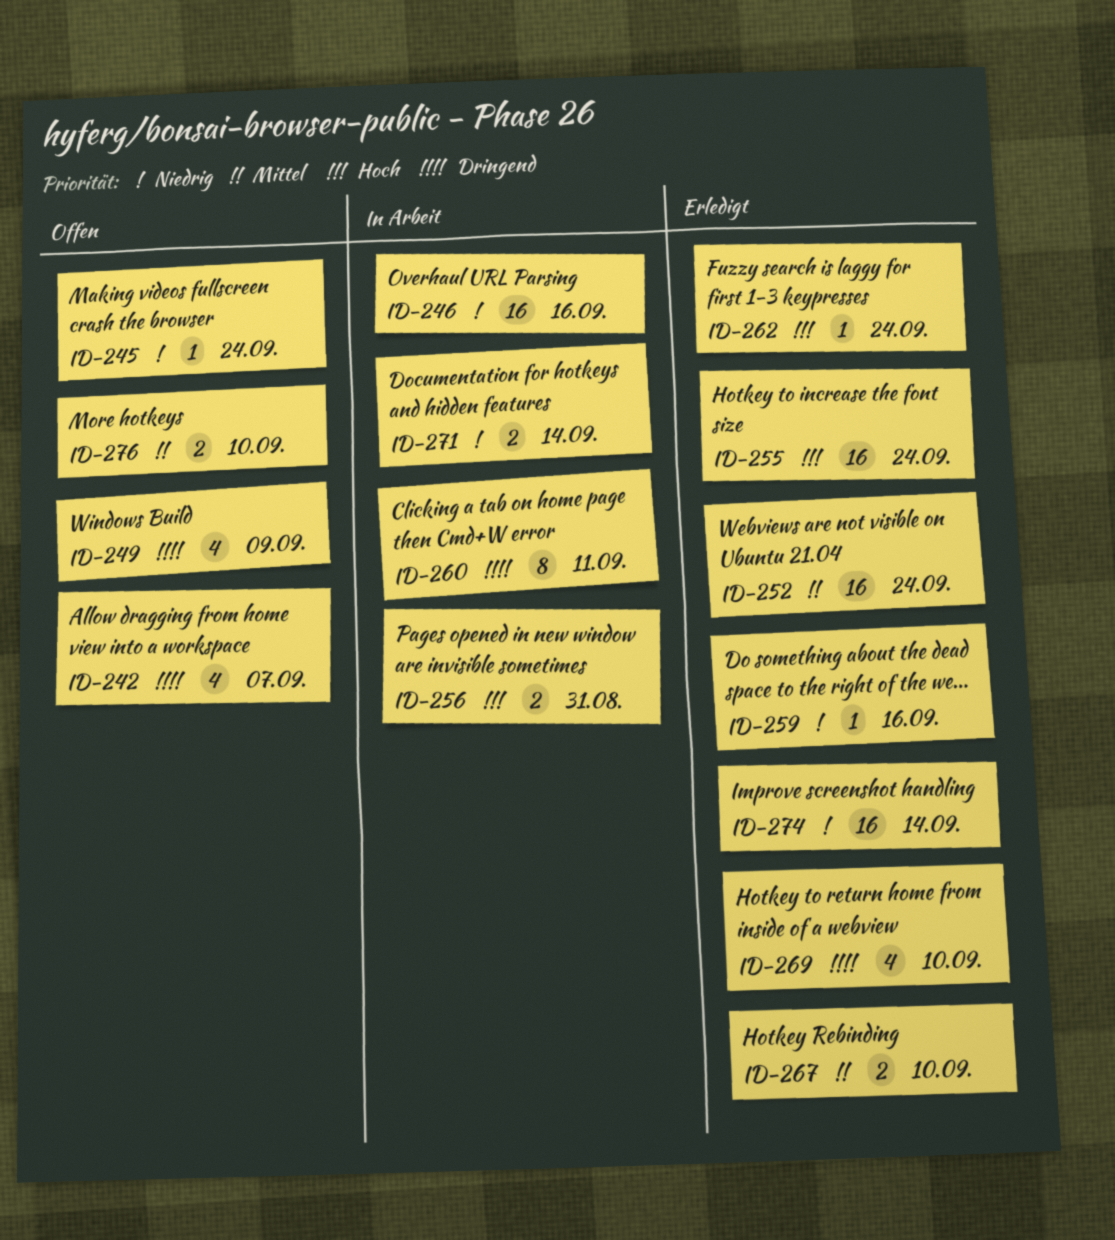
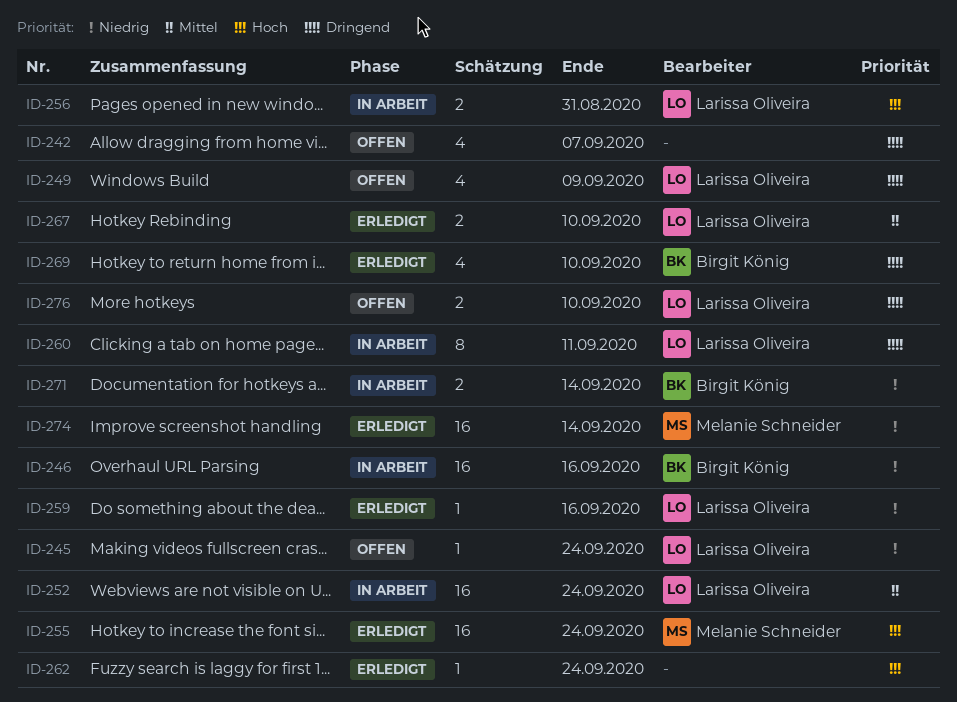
ID-252, status: Erledigt -> In Arbeit
ID-276, priority: Mittel -> Dringend

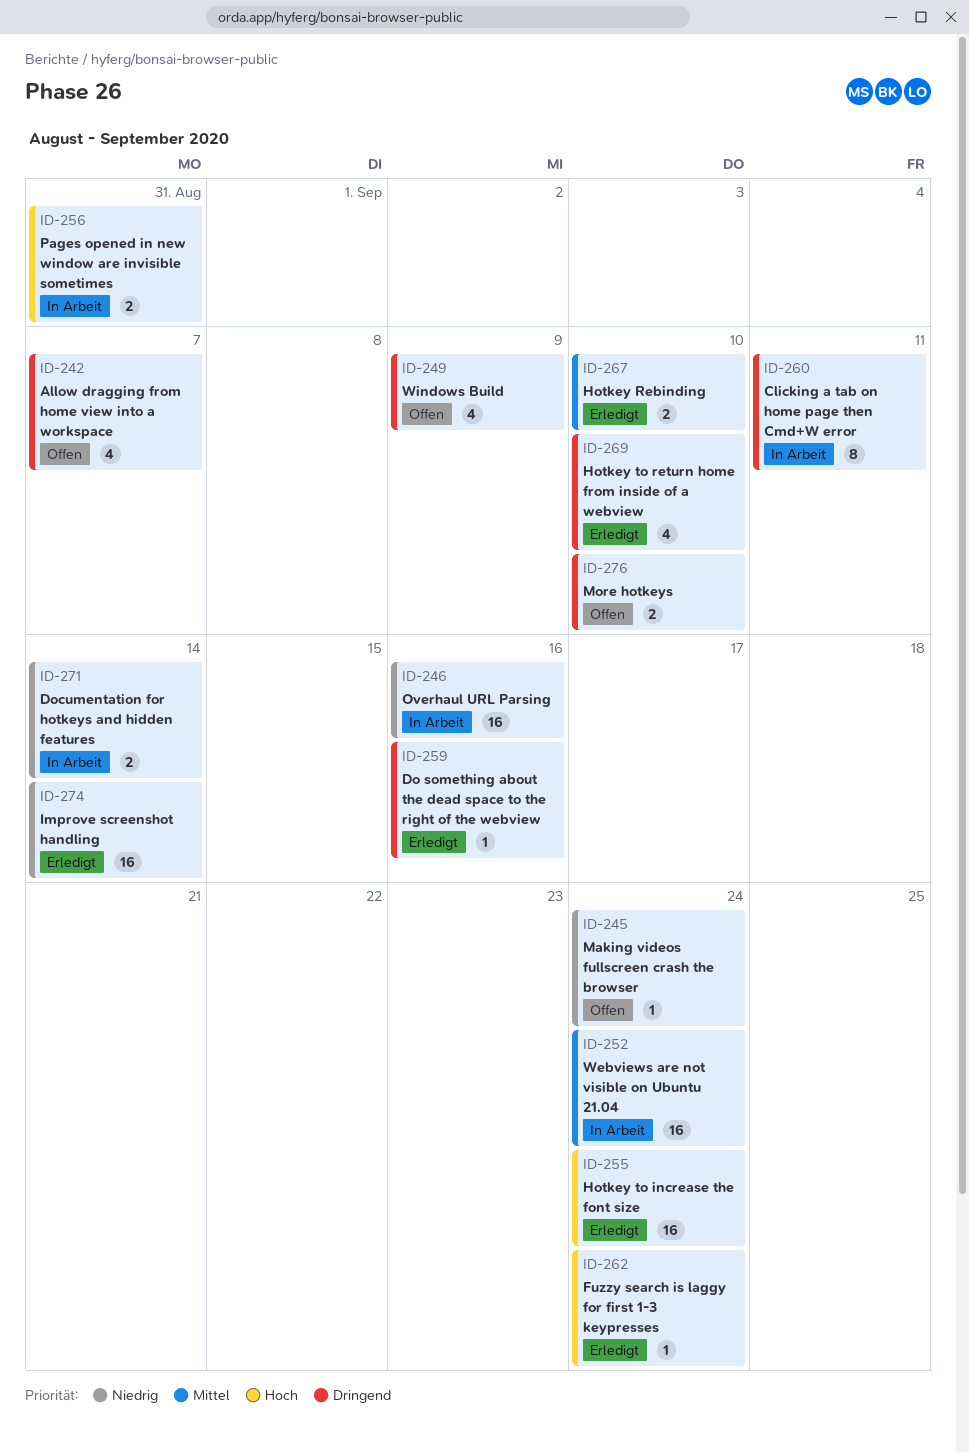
ID-259, priority: Niedrig -> Dringend

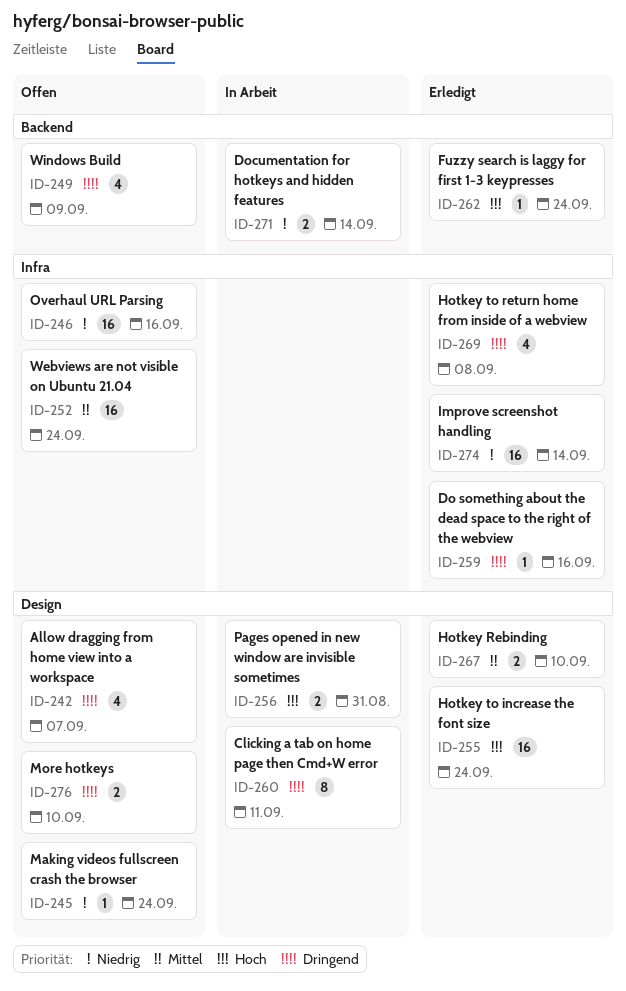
ID-246, status: In Arbeit -> Offen
ID-252, status: In Arbeit -> Offen
ID-269, due: Sep 10 -> Sep 8

